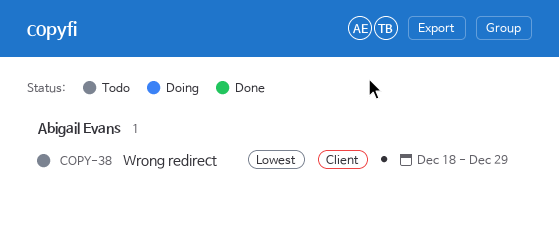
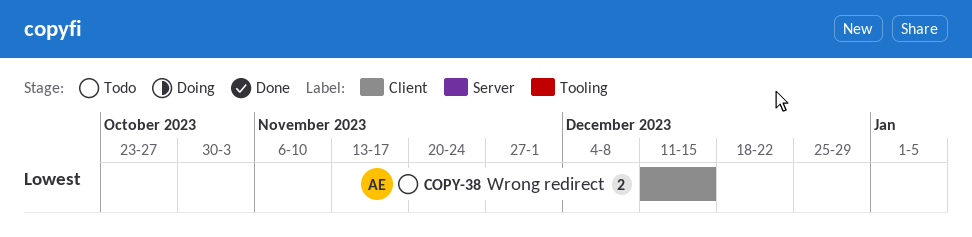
COPY-38, estimate: 1 -> 2
COPY-38, start: Dec 18 -> Dec 11
COPY-38, due: Dec 29 -> Dec 15

